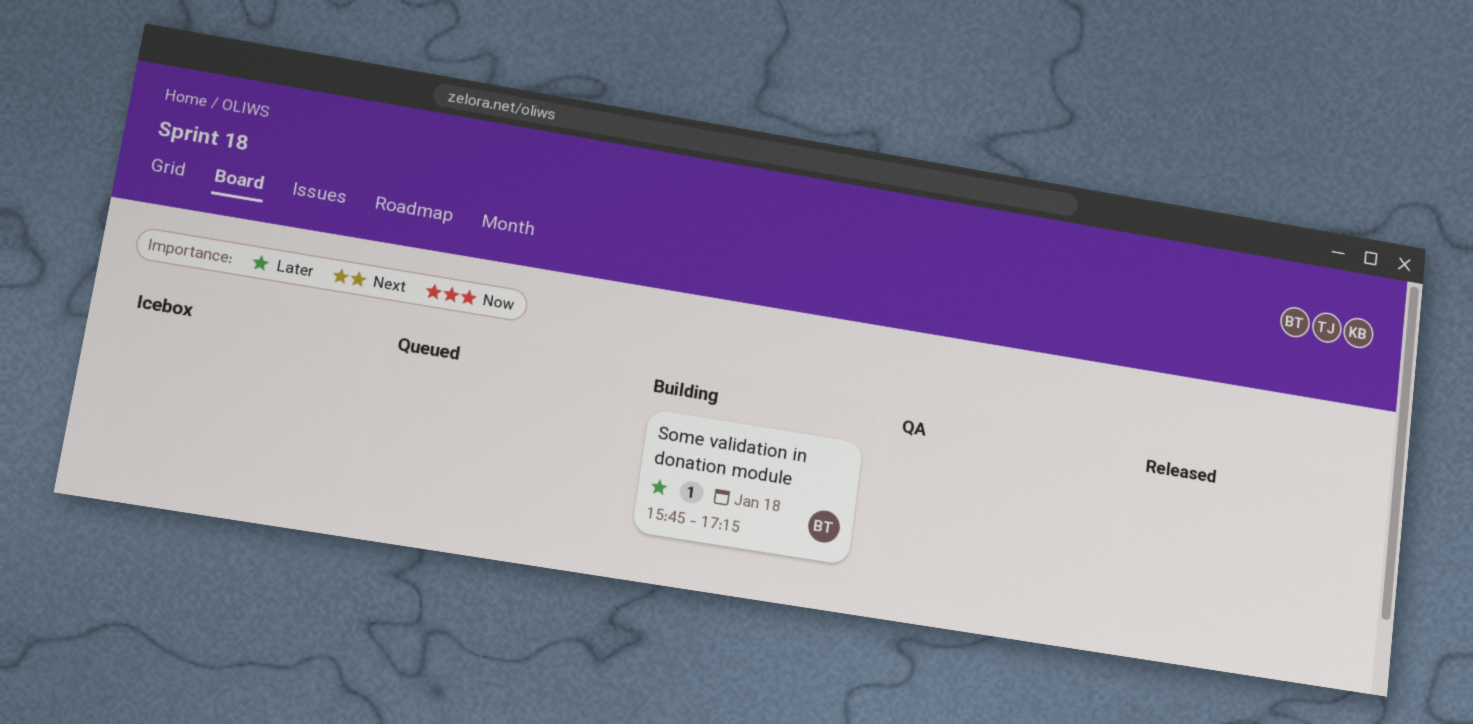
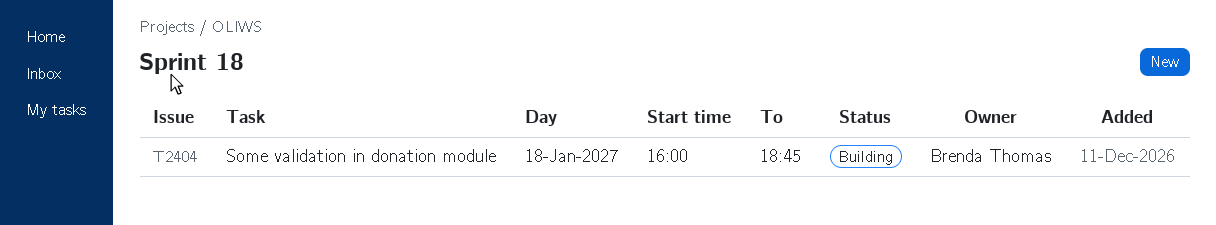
Some validation in donation module, begins: 15:45 -> 16:00
Some validation in donation module, ends: 17:15 -> 18:45

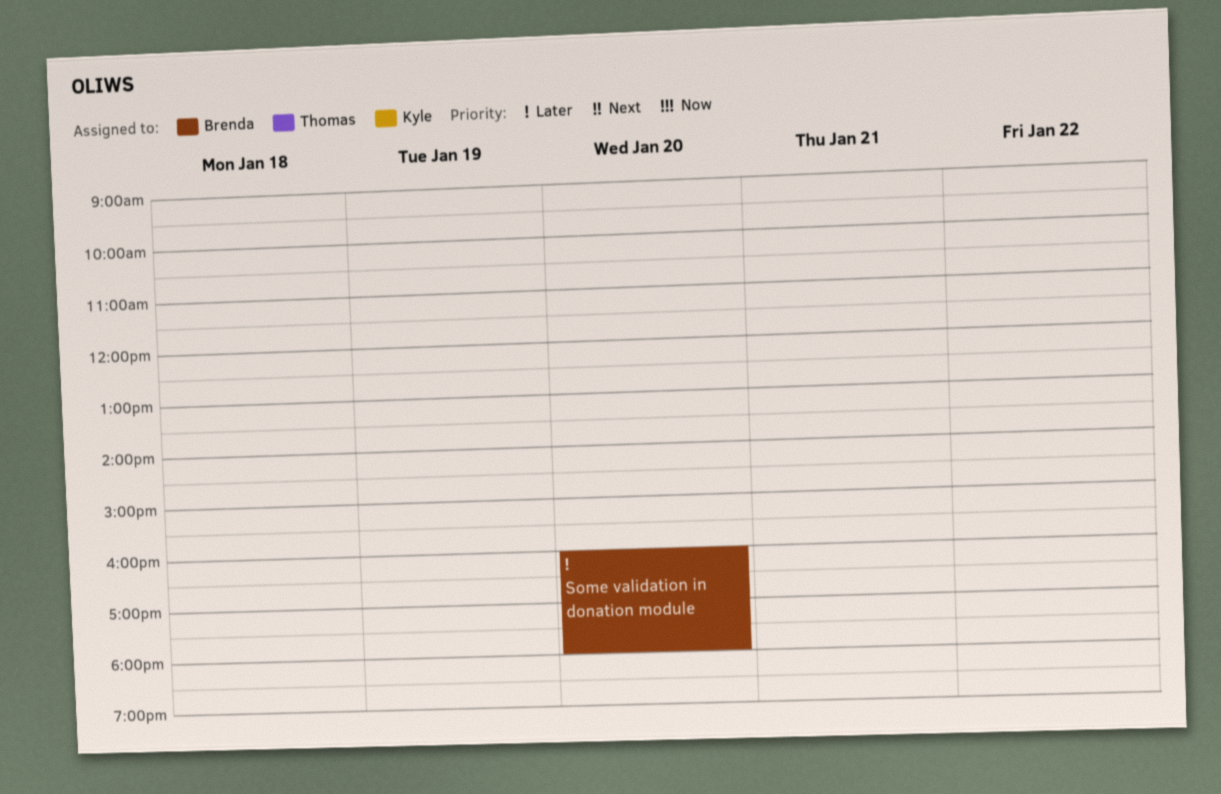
Some validation in donation module, day: Jan 18 -> Jan 20
Some validation in donation module, ends: 18:45 -> 18:00

